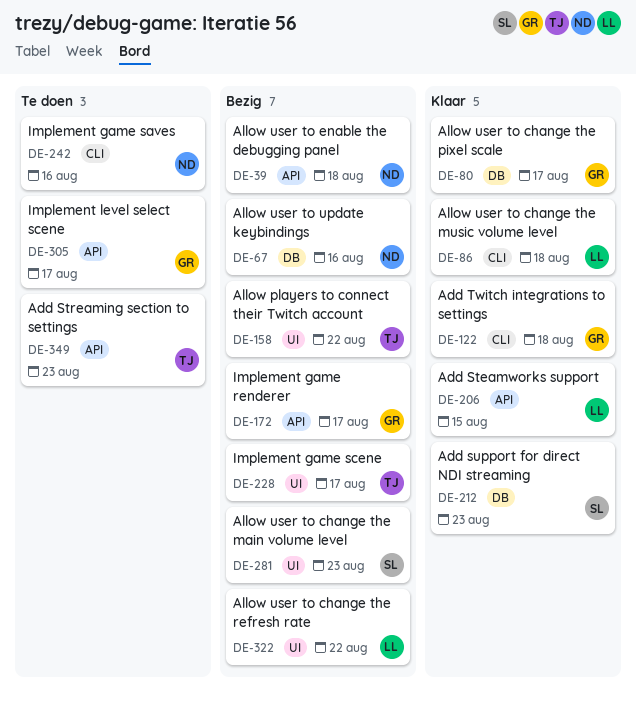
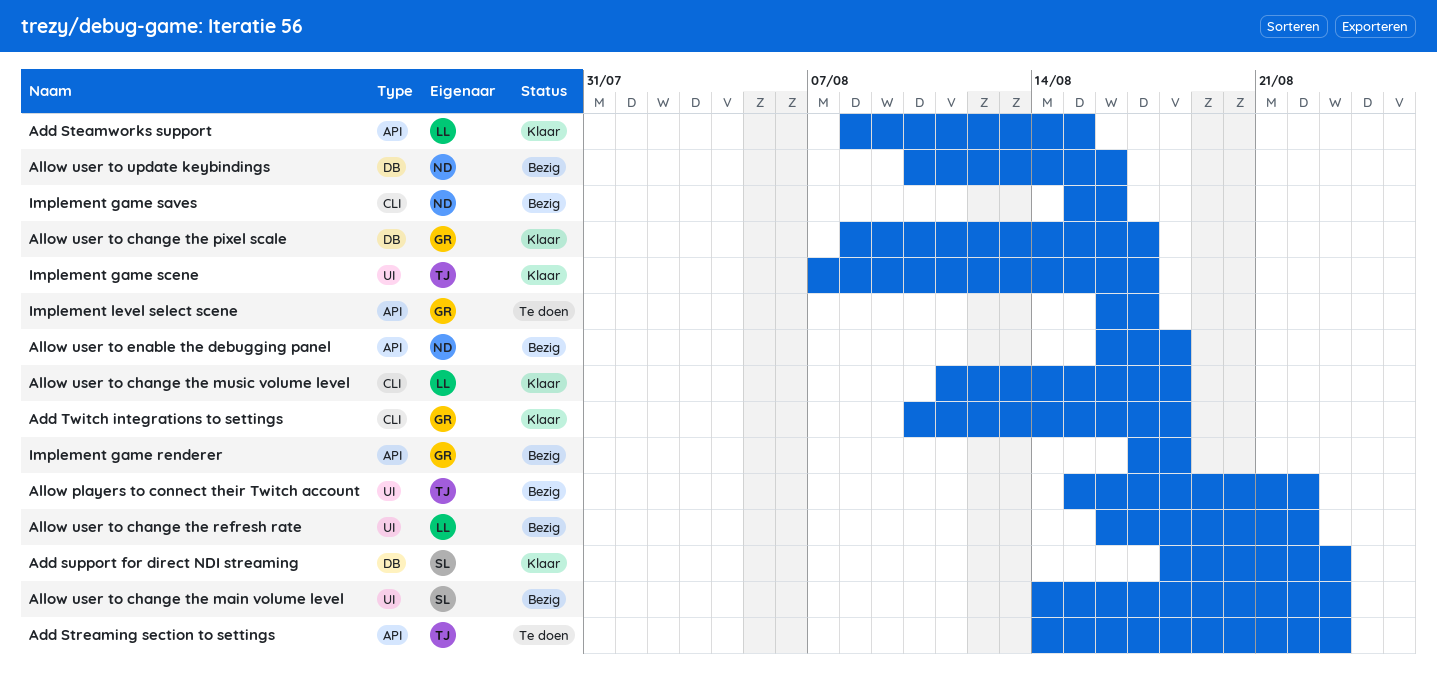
Implement game renderer, due: Aug 17 -> Aug 18
Implement game saves, status: Te doen -> Bezig
Implement game scene, status: Bezig -> Klaar

